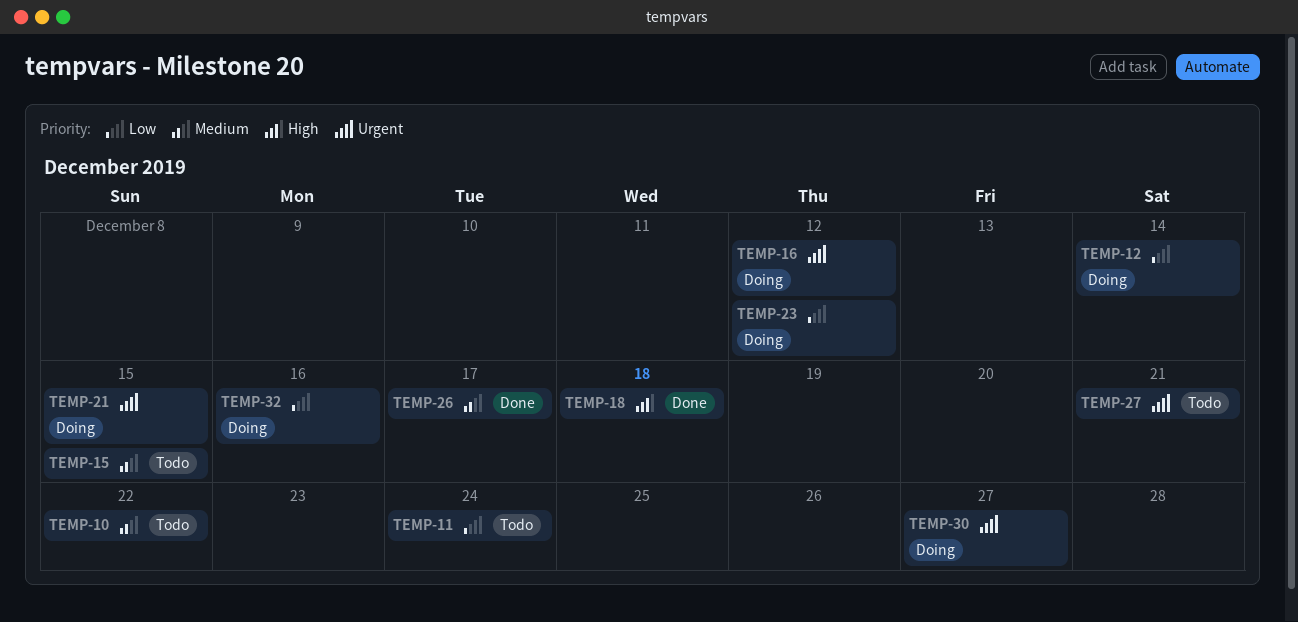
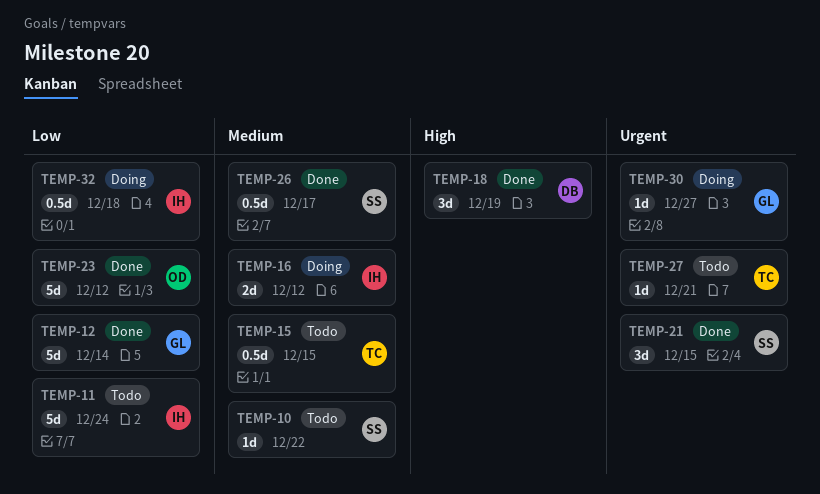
TEMP-12, status: Doing -> Done
TEMP-16, priority: Urgent -> Medium
TEMP-18, due: Dec 18 -> Dec 19
TEMP-21, status: Doing -> Done
TEMP-23, status: Doing -> Done
TEMP-32, due: Dec 16 -> Dec 18

